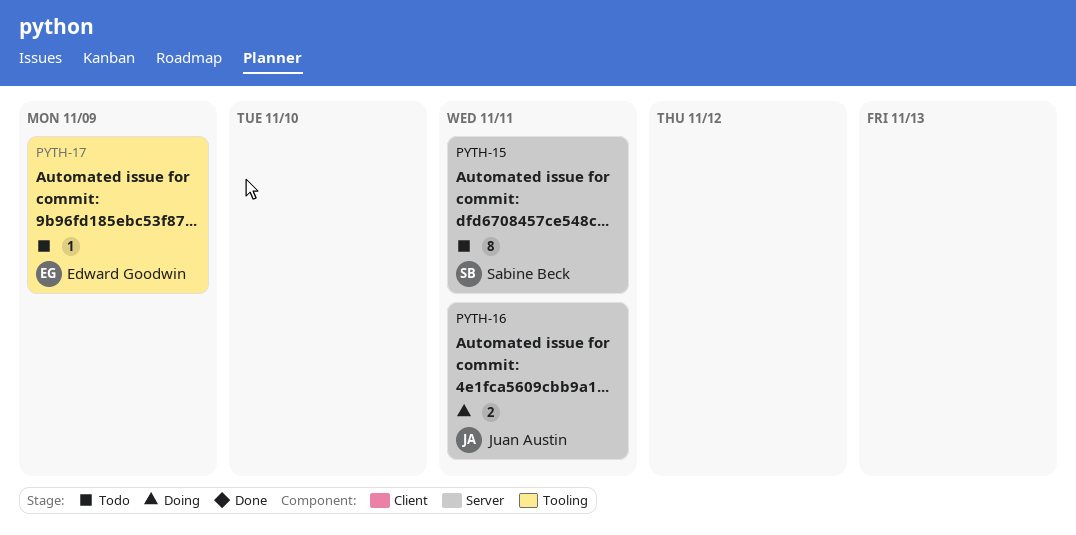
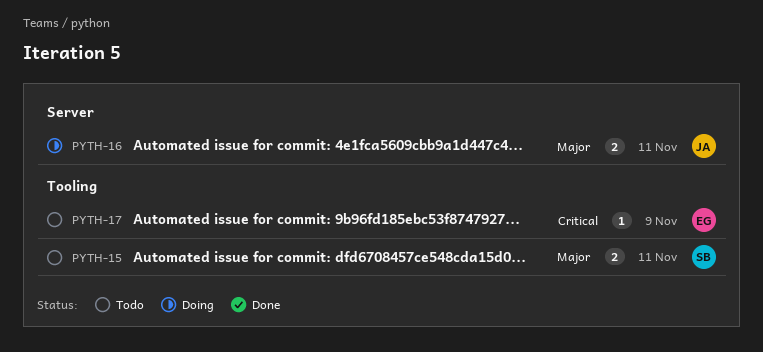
PYTH-15, label: Server -> Tooling
PYTH-15, estimate: 8 -> 2

